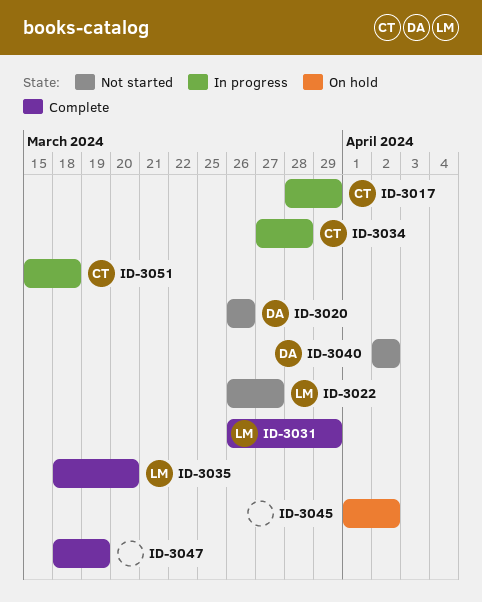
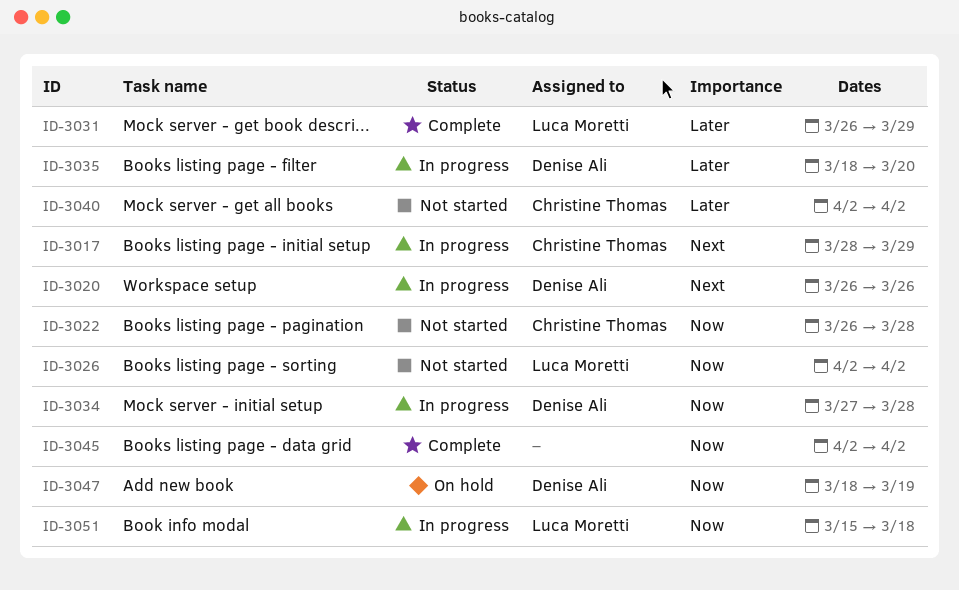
ID-3020, status: Not started -> In progress
ID-3022, owner: Luca Moretti -> Christine Thomas
ID-3022, due: Mar 27 -> Mar 28
ID-3026: none -> present
ID-3034, owner: Christine Thomas -> Denise Ali
ID-3035, status: Complete -> In progress
ID-3035, owner: Luca Moretti -> Denise Ali
ID-3040, owner: Denise Ali -> Christine Thomas
ID-3045, status: On hold -> Complete
ID-3045, start: Apr 1 -> Apr 2
ID-3047, status: Complete -> On hold
ID-3047, owner: none -> Denise Ali
ID-3051, owner: Christine Thomas -> Luca Moretti

